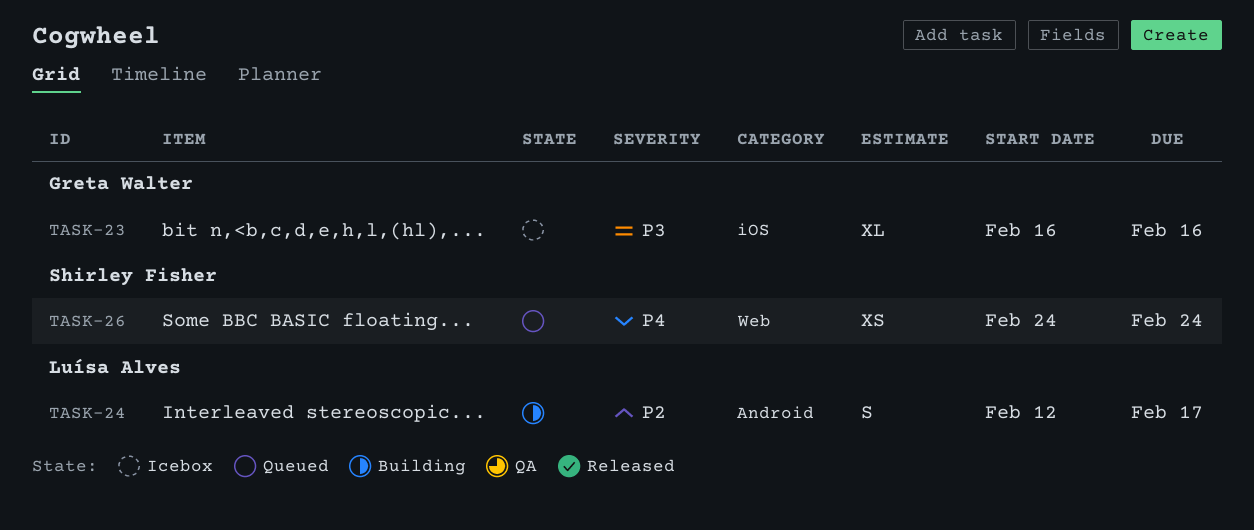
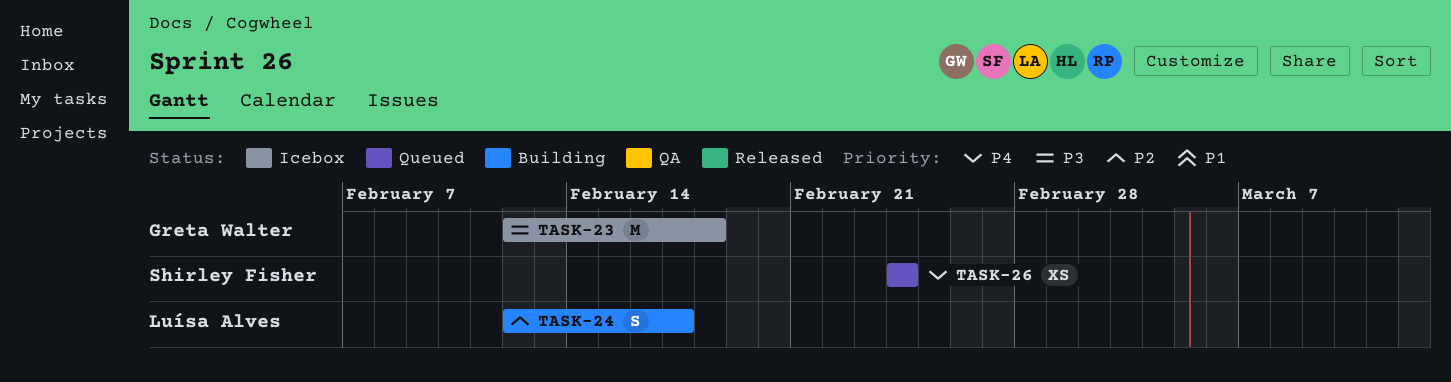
TASK-23, estimate: XL -> M
TASK-23, start: Feb 16 -> Feb 12
TASK-23, due: Feb 16 -> Feb 18

